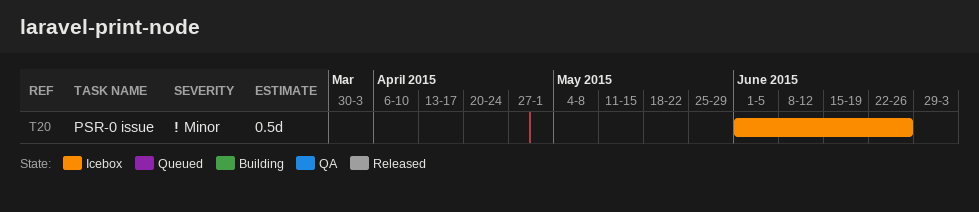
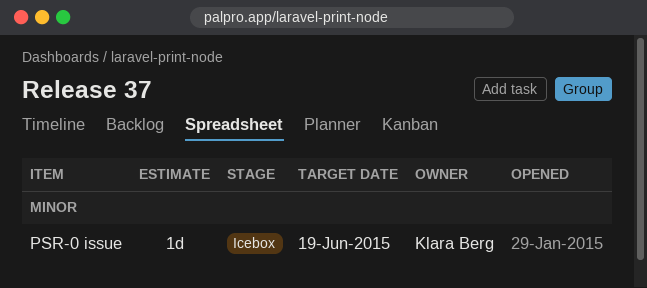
PSR-0 issue, estimate: 0.5d -> 1d
PSR-0 issue, due: Jun 26 -> Jun 19

